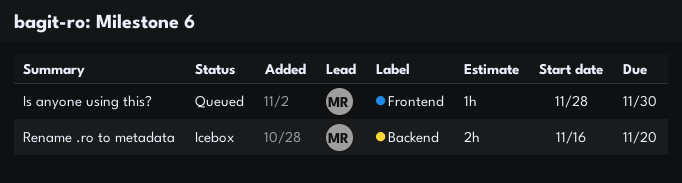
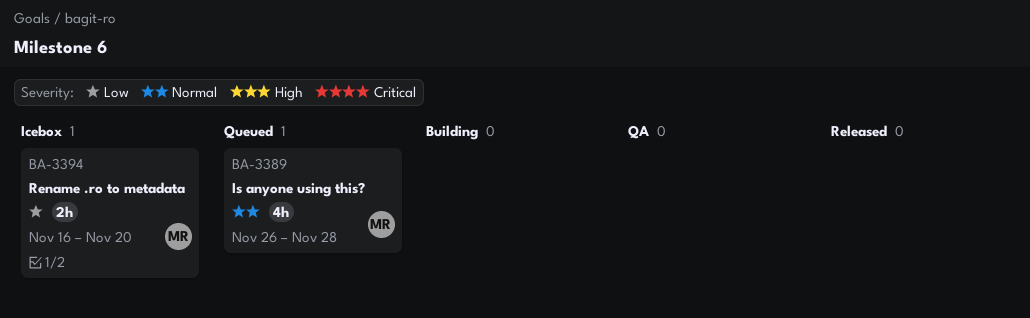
Is anyone using this?, estimate: 1h -> 4h
Is anyone using this?, start: Nov 28 -> Nov 26
Is anyone using this?, due: Nov 30 -> Nov 28

